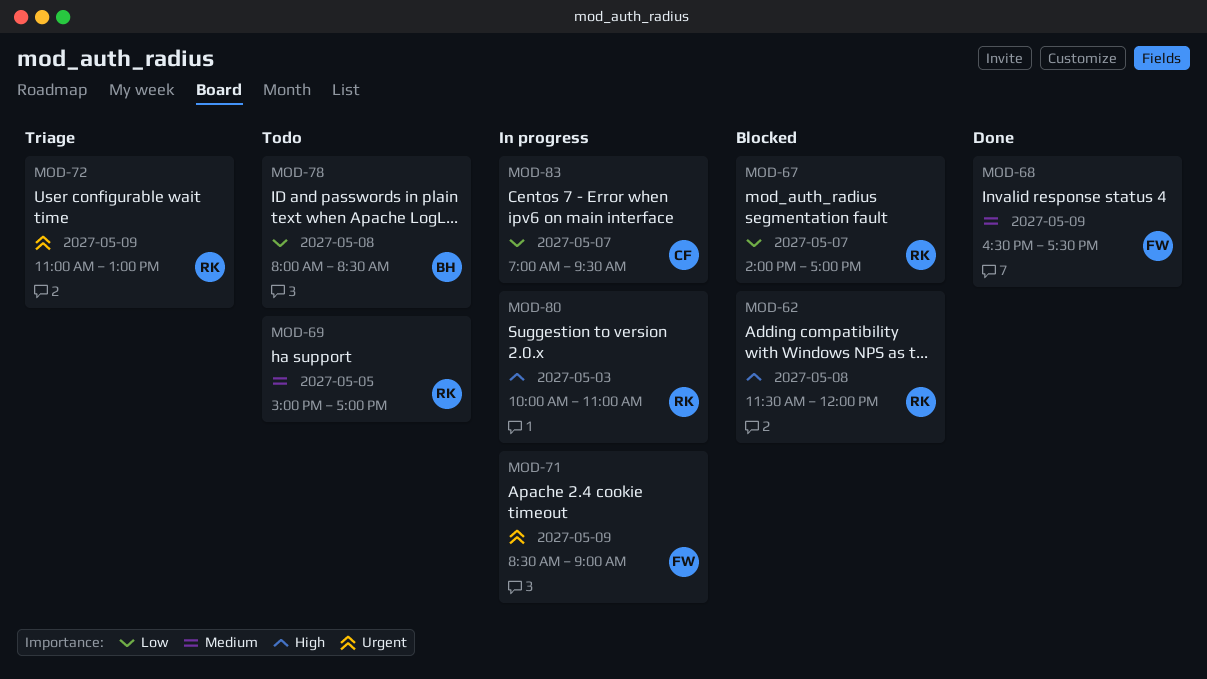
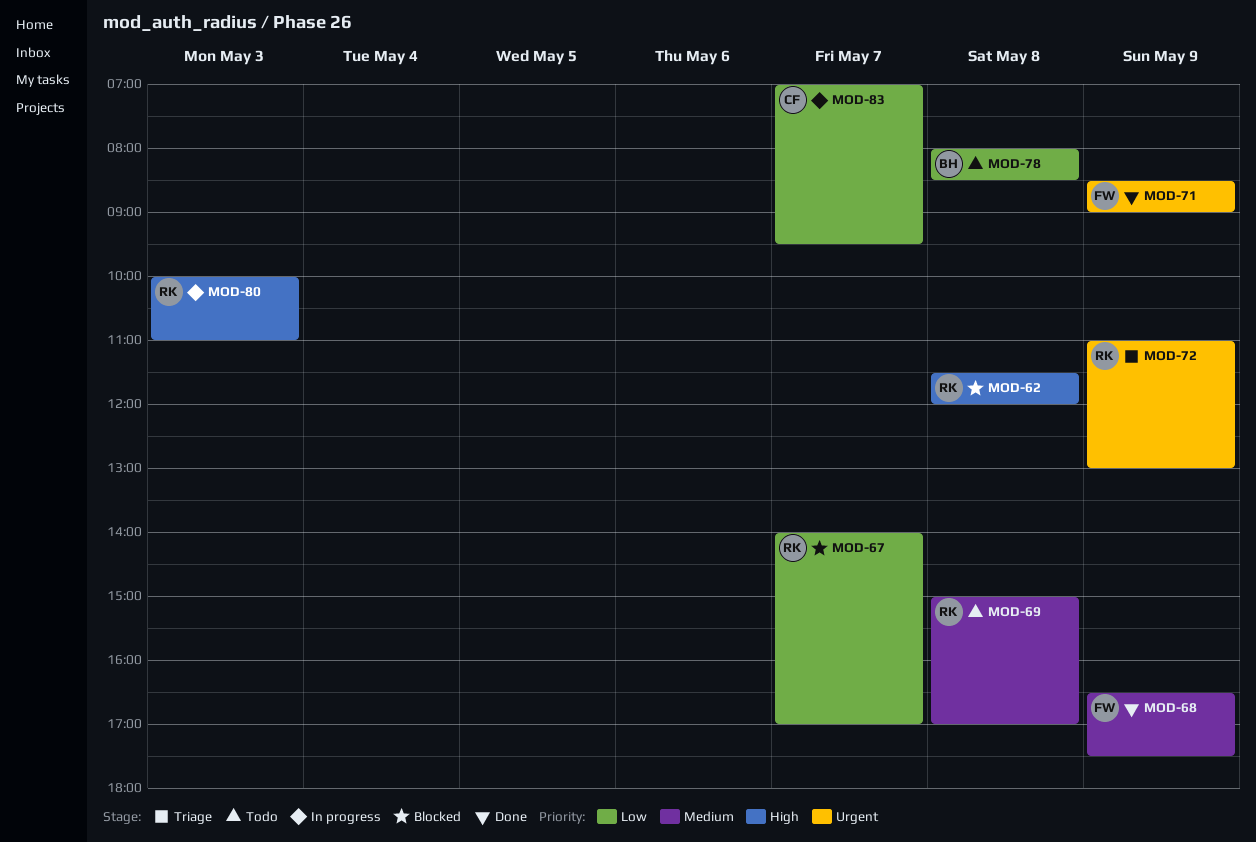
MOD-69, day: May 5 -> May 8
MOD-71, status: In progress -> Done

